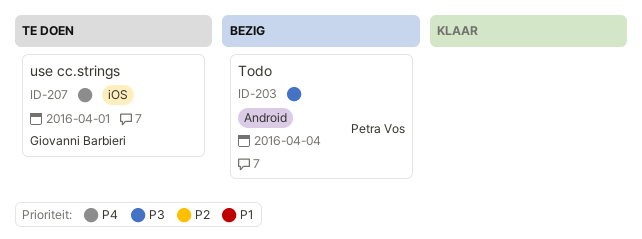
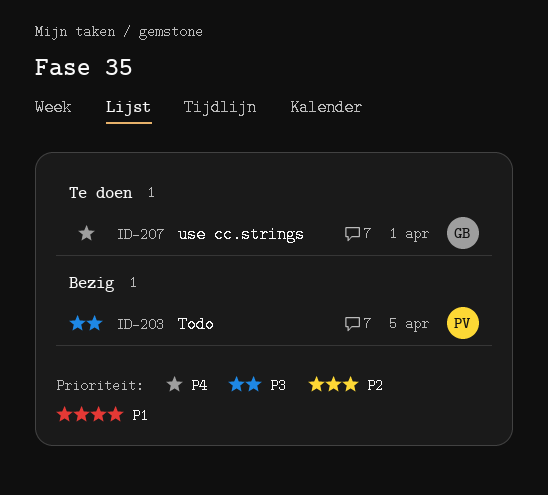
ID-203, due: Apr 4 -> Apr 5

